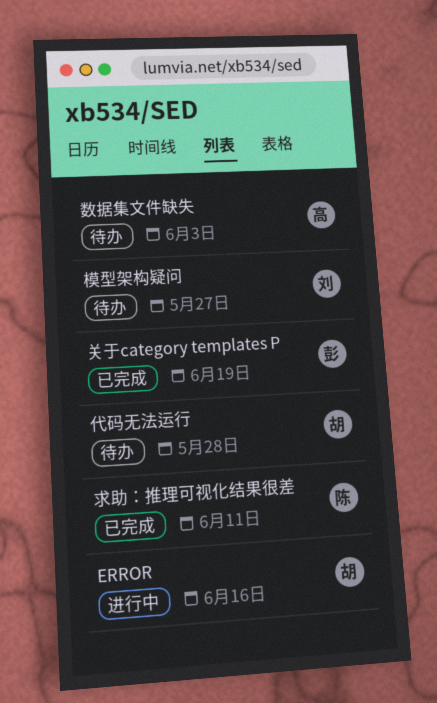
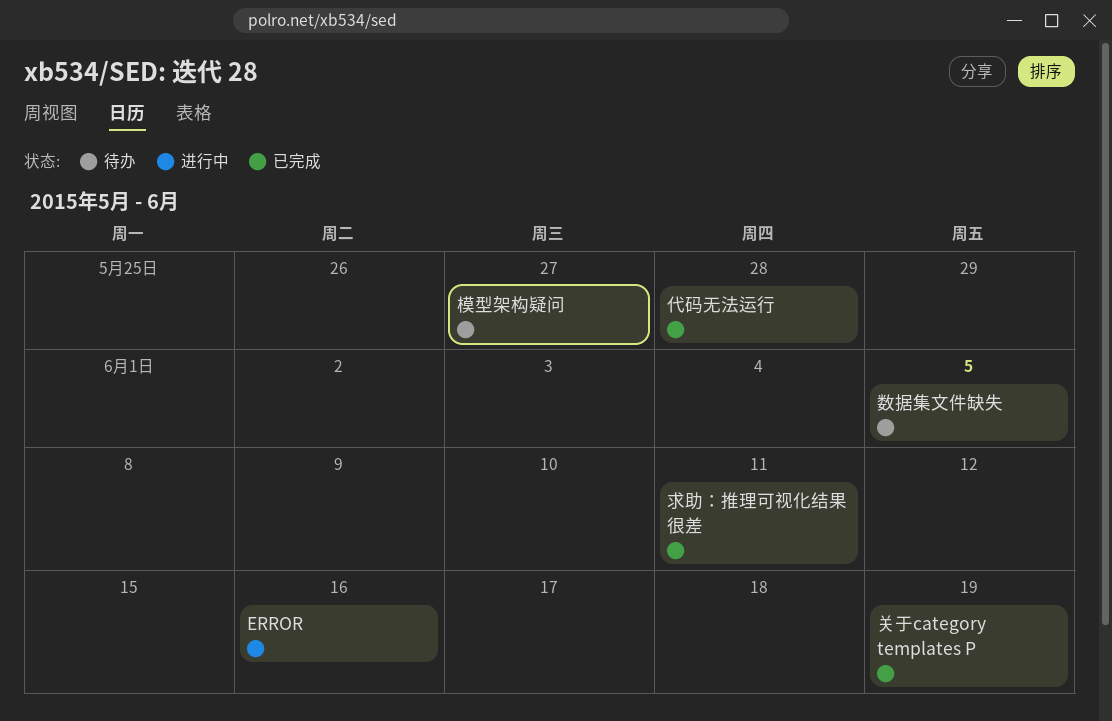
代码无法运行, status: 待办 -> 已完成
数据集文件缺失, due: Jun 3 -> Jun 5

